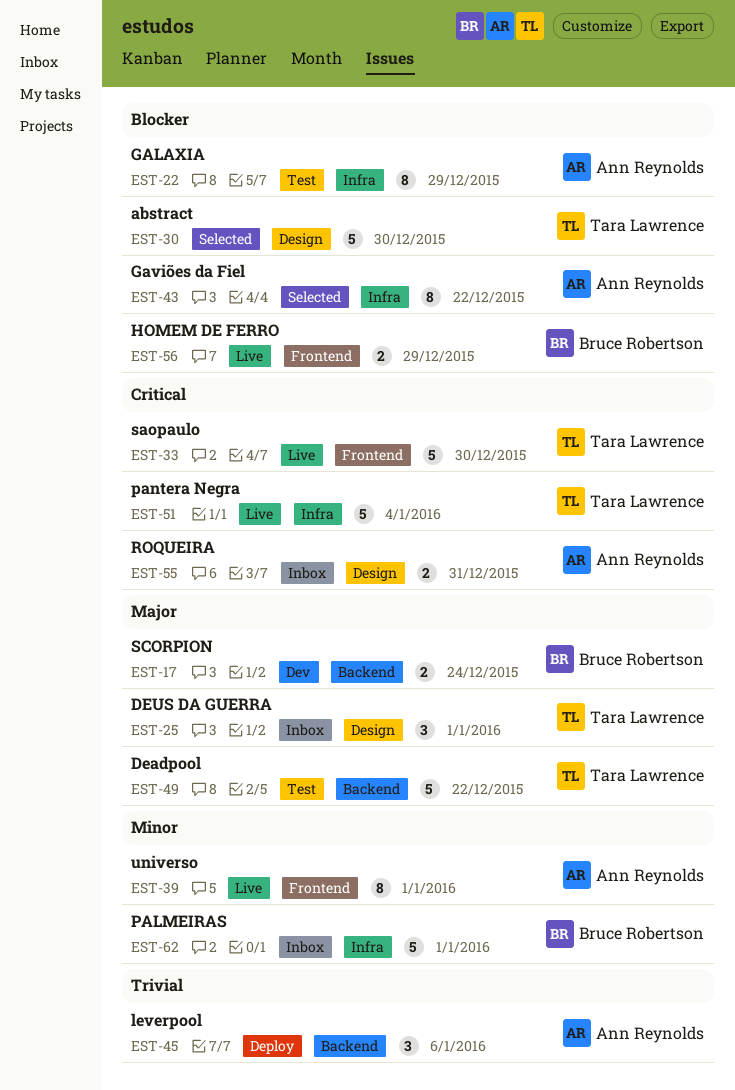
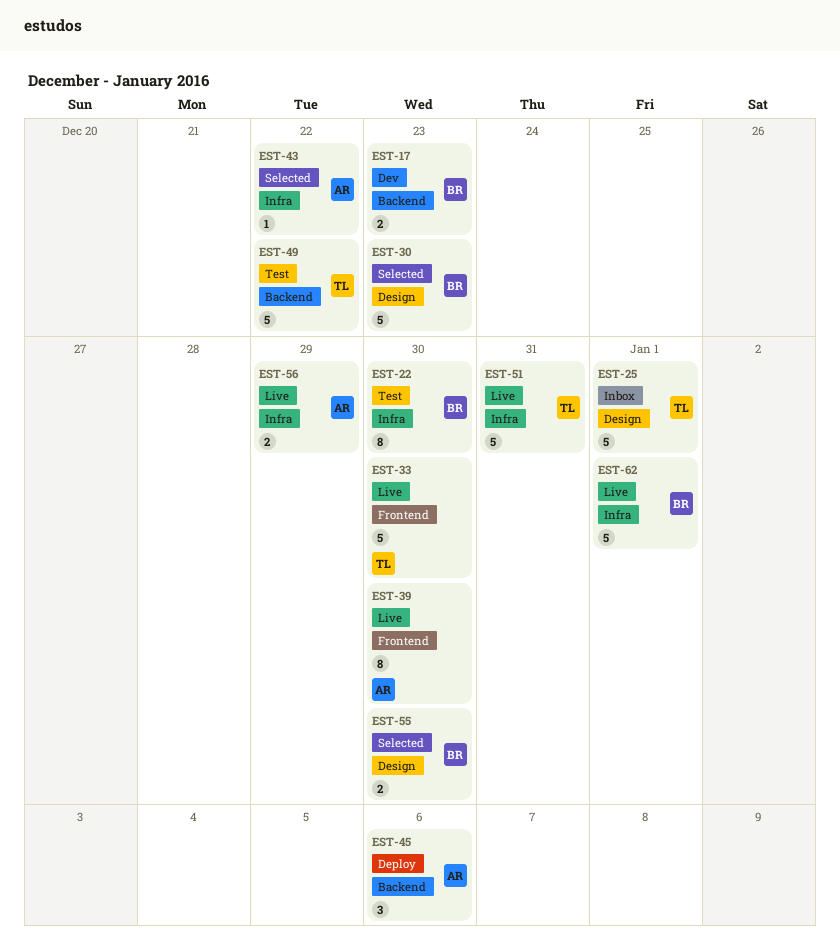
EST-17, due: Dec 24 -> Dec 23
EST-22, owner: Ann Reynolds -> Bruce Robertson
EST-22, due: Dec 29 -> Dec 30
EST-25, estimate: 3 -> 5
EST-30, owner: Tara Lawrence -> Bruce Robertson
EST-30, due: Dec 30 -> Dec 23
EST-39, due: Jan 1 -> Dec 30
EST-43, estimate: 8 -> 1
EST-51, due: Jan 4 -> Dec 31
EST-55, status: Inbox -> Selected
EST-55, owner: Ann Reynolds -> Bruce Robertson
EST-55, due: Dec 31 -> Dec 30
EST-56, owner: Bruce Robertson -> Ann Reynolds
EST-56, label: Frontend -> Infra
EST-62, status: Inbox -> Live

